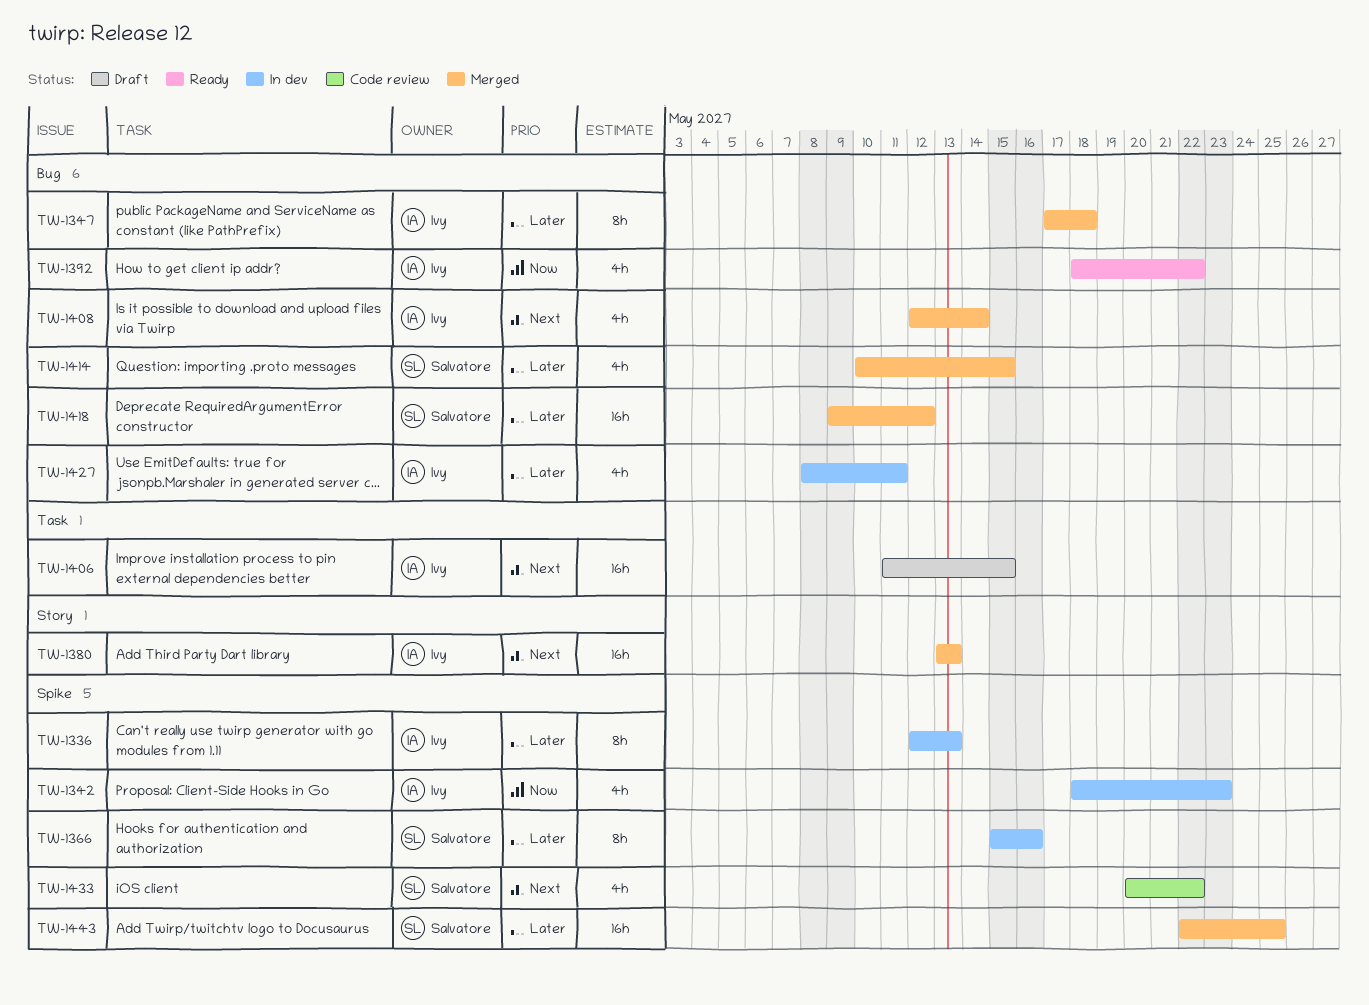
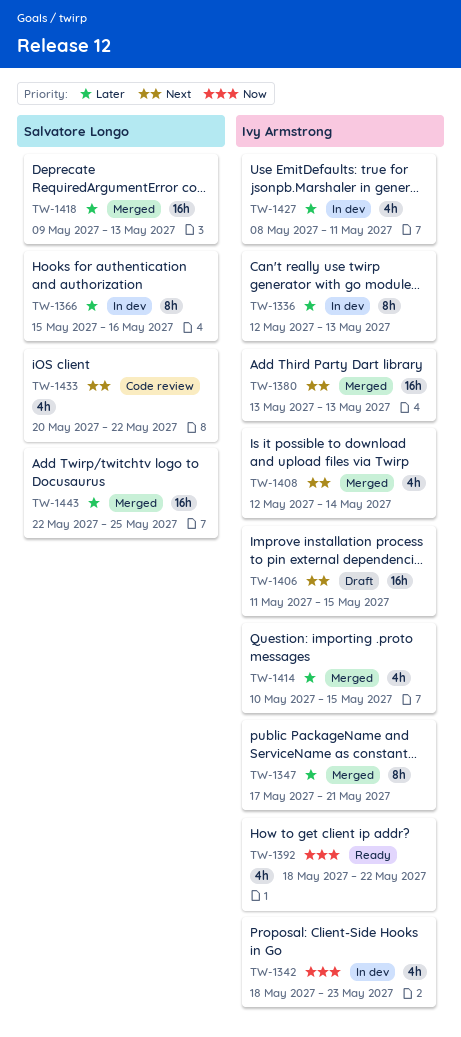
TW-1347, due: May 18 -> May 21
TW-1414, owner: Salvatore Longo -> Ivy Armstrong
TW-1418, due: May 12 -> May 13

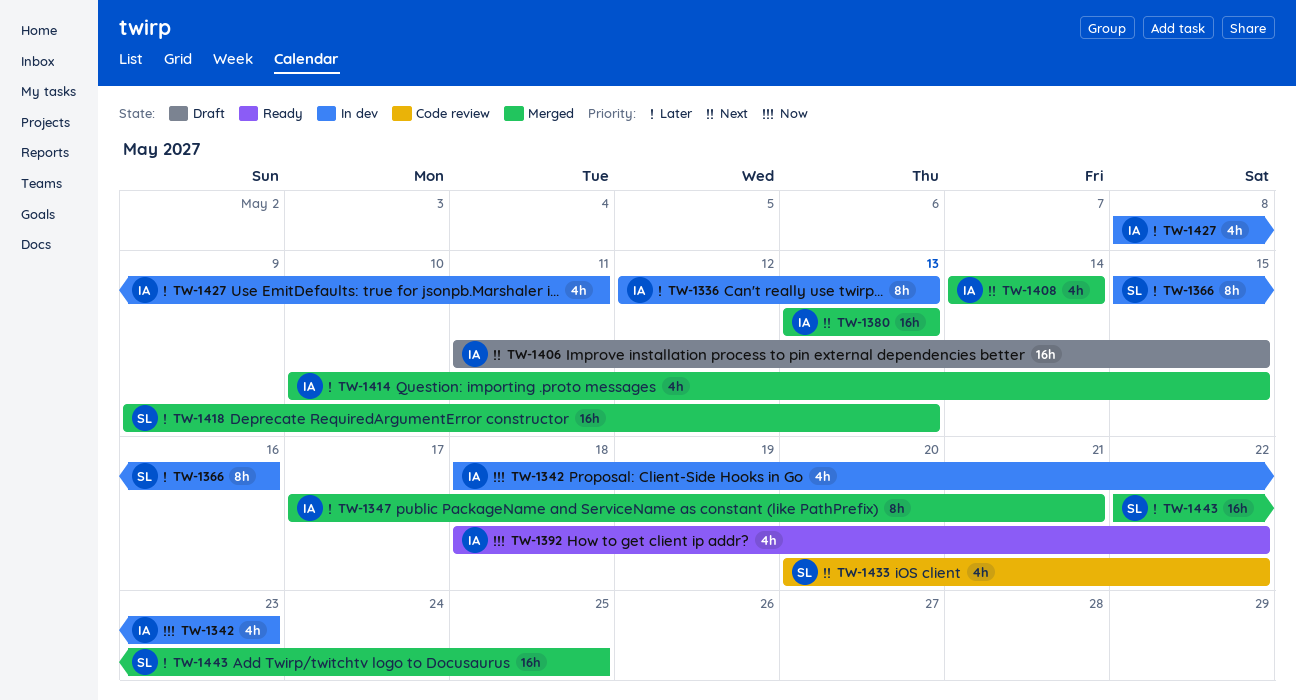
TW-1408, start: May 12 -> May 14

